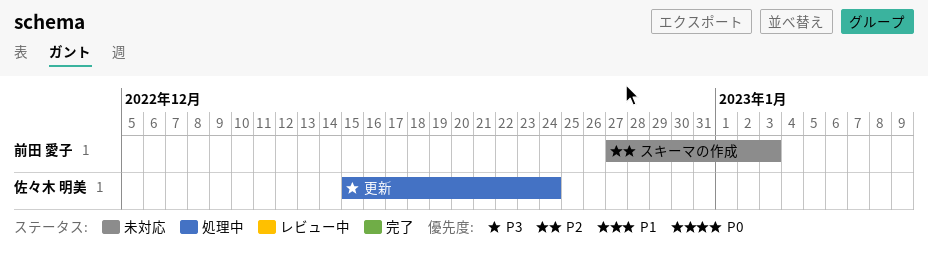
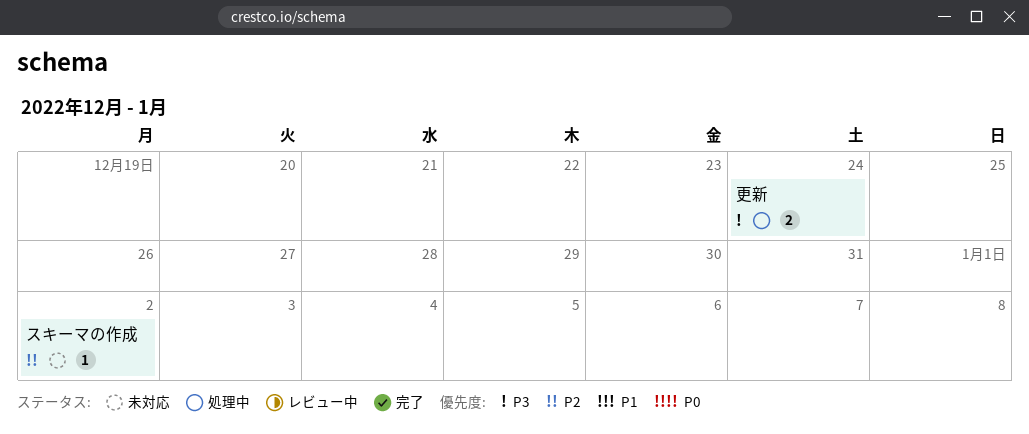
スキーマの作成, due: Jan 3 -> Jan 2

